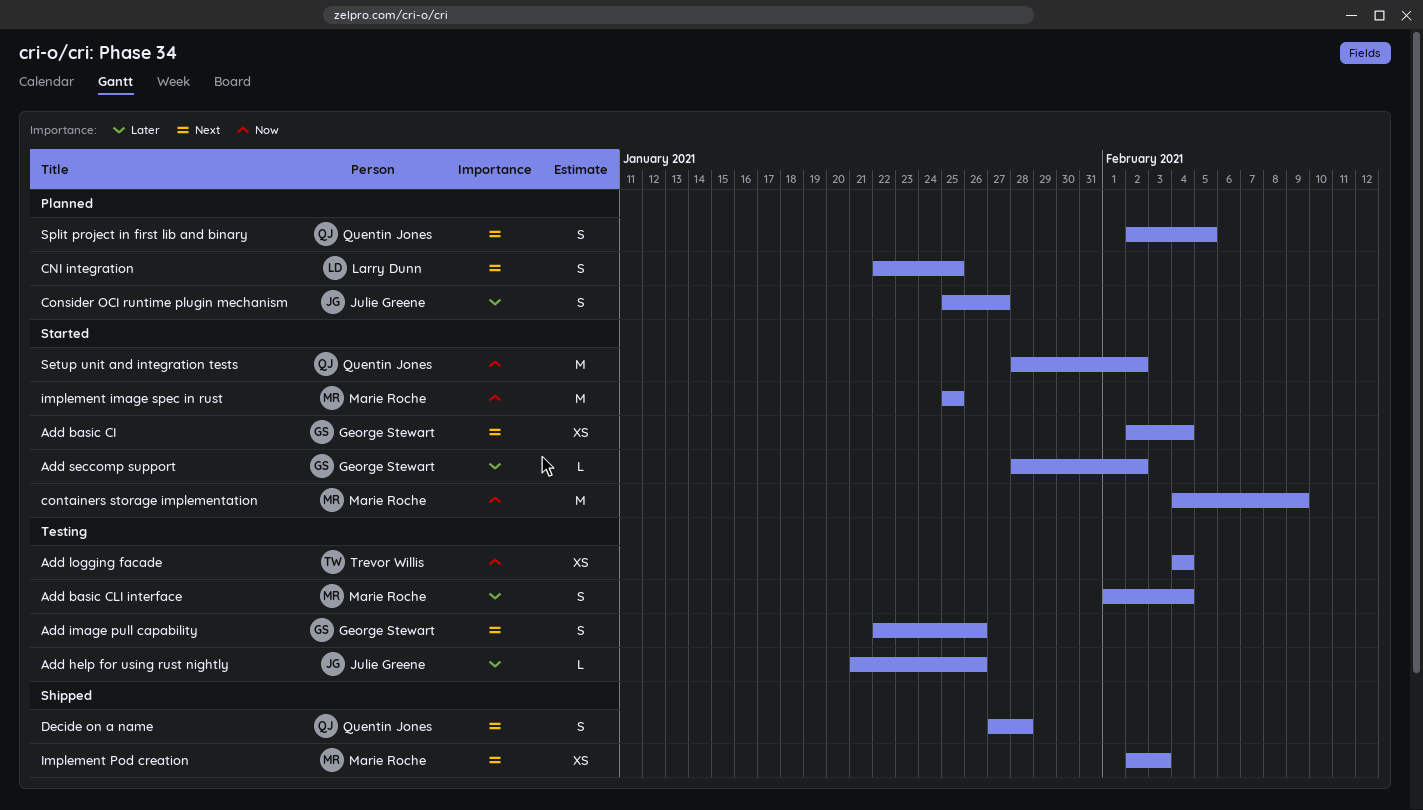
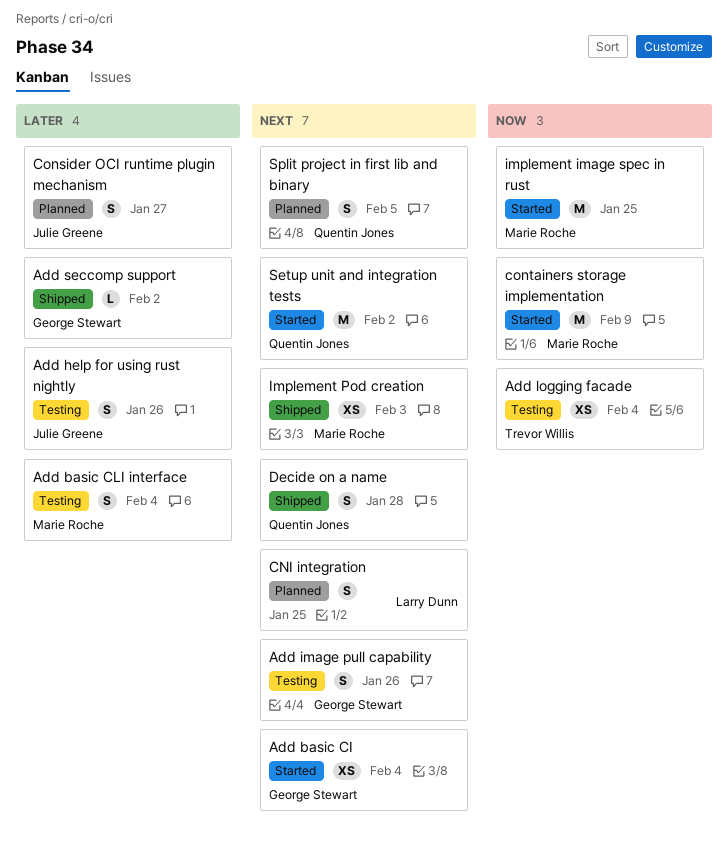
Add help for using rust nightly, estimate: L -> S
Add seccomp support, status: Started -> Shipped
Setup unit and integration tests, priority: Now -> Next

